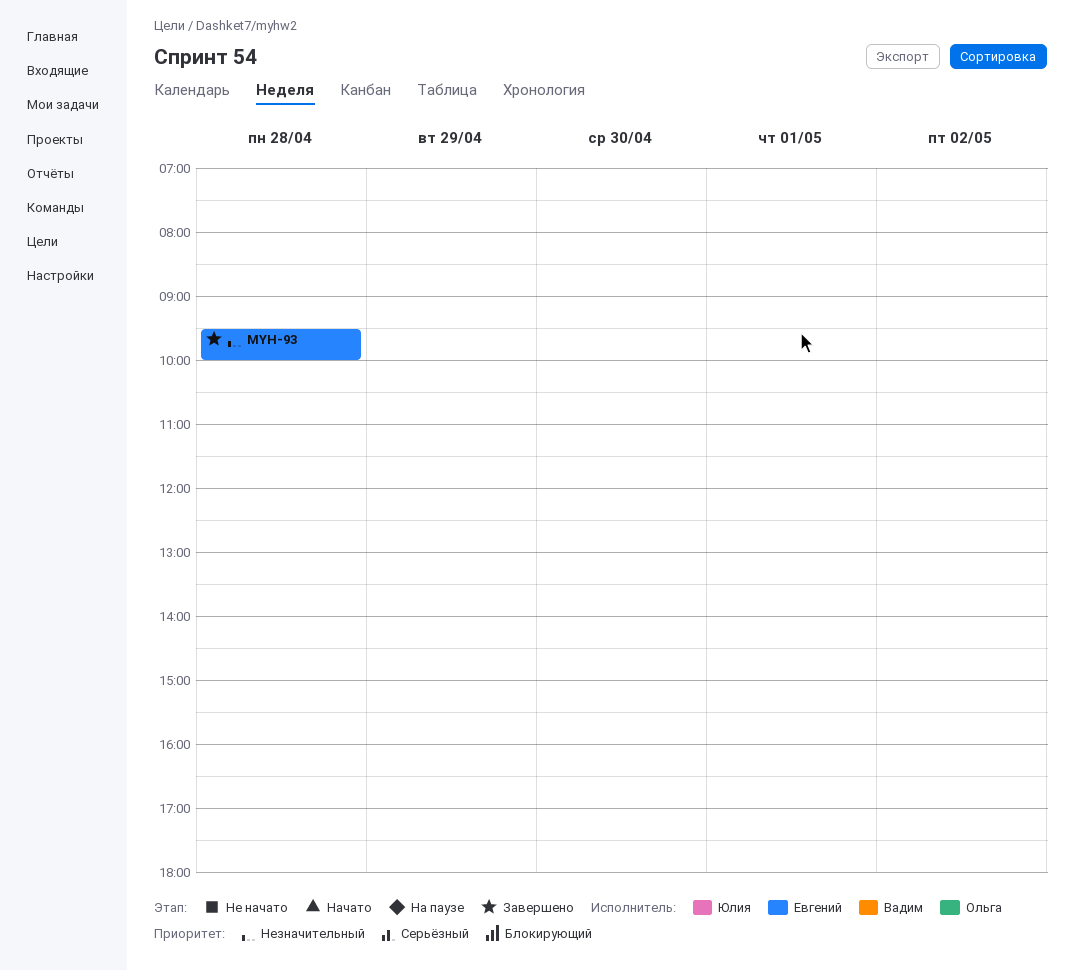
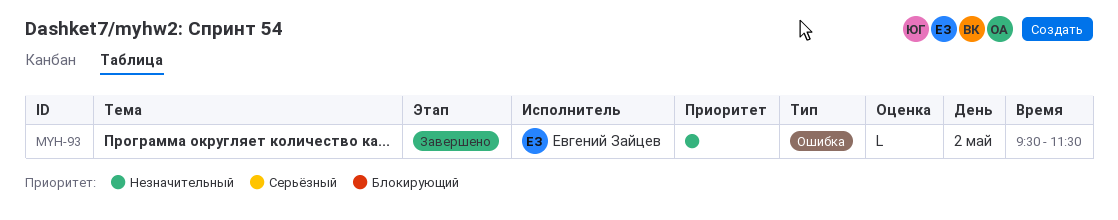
MYH-93, day: Apr 28 -> May 2
MYH-93, ends: 10:00 -> 11:30

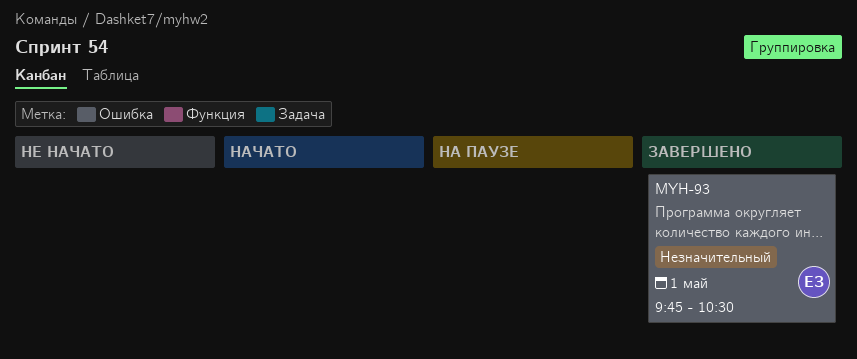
MYH-93, day: May 2 -> May 1
MYH-93, begins: 09:30 -> 09:45
MYH-93, ends: 11:30 -> 10:30

